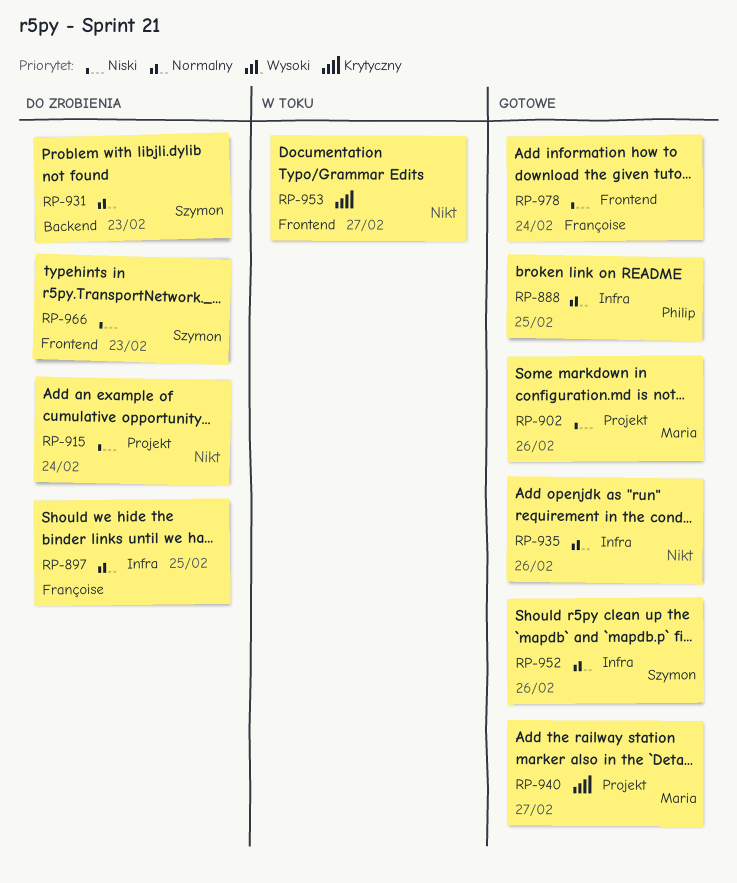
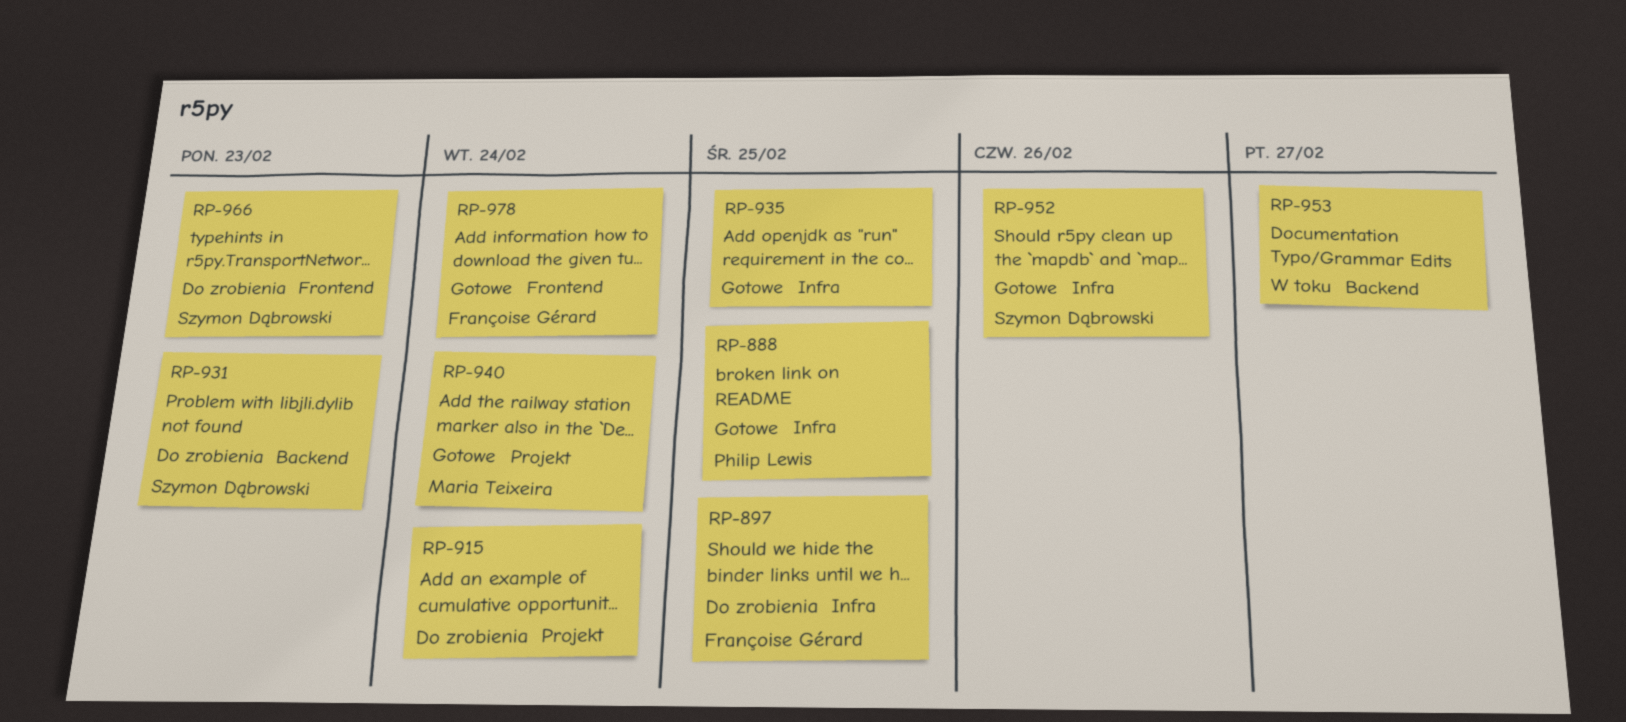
RP-902: present -> none
RP-935, due: Feb 26 -> Feb 25
RP-940, due: Feb 27 -> Feb 24
RP-953, label: Frontend -> Backend

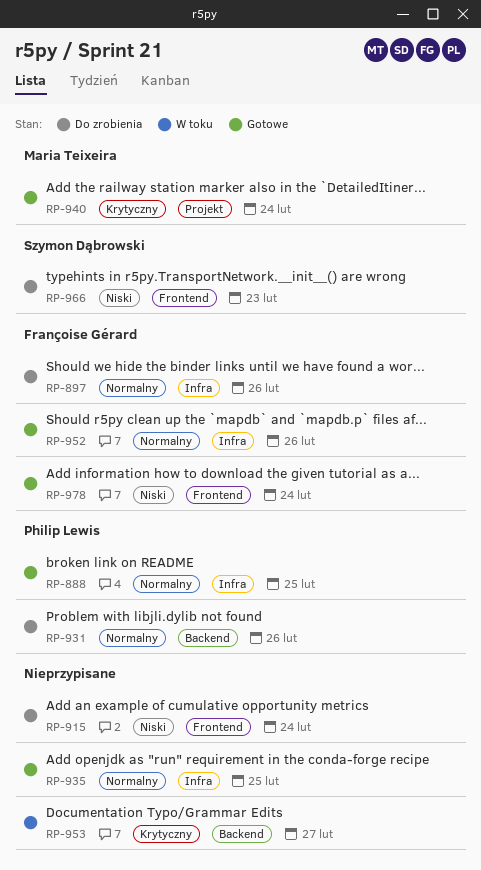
RP-897, due: Feb 25 -> Feb 26
RP-915, label: Projekt -> Frontend
RP-931, owner: Szymon Dąbrowski -> Philip Lewis
RP-931, due: Feb 23 -> Feb 26
RP-952, owner: Szymon Dąbrowski -> Françoise Gérard

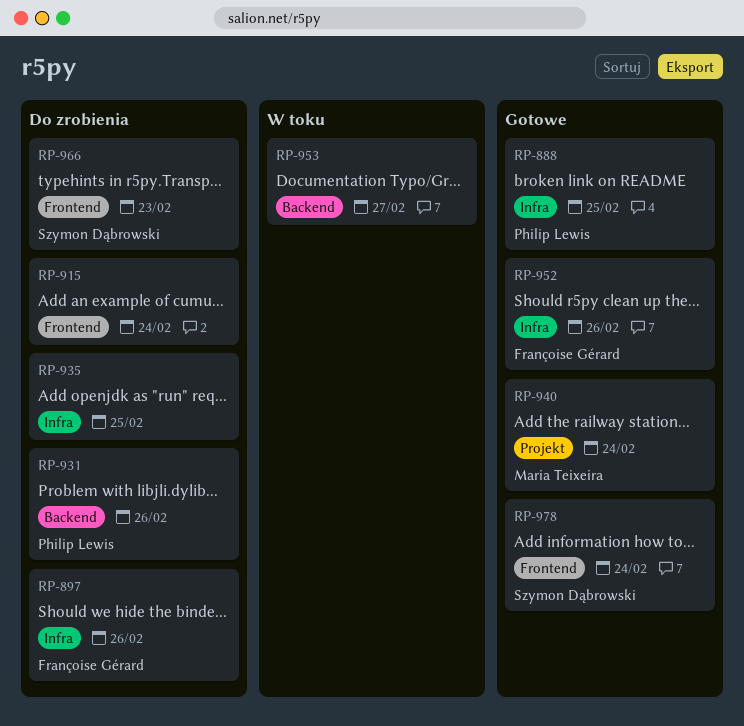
RP-935, status: Gotowe -> Do zrobienia
RP-978, owner: Françoise Gérard -> Szymon Dąbrowski

